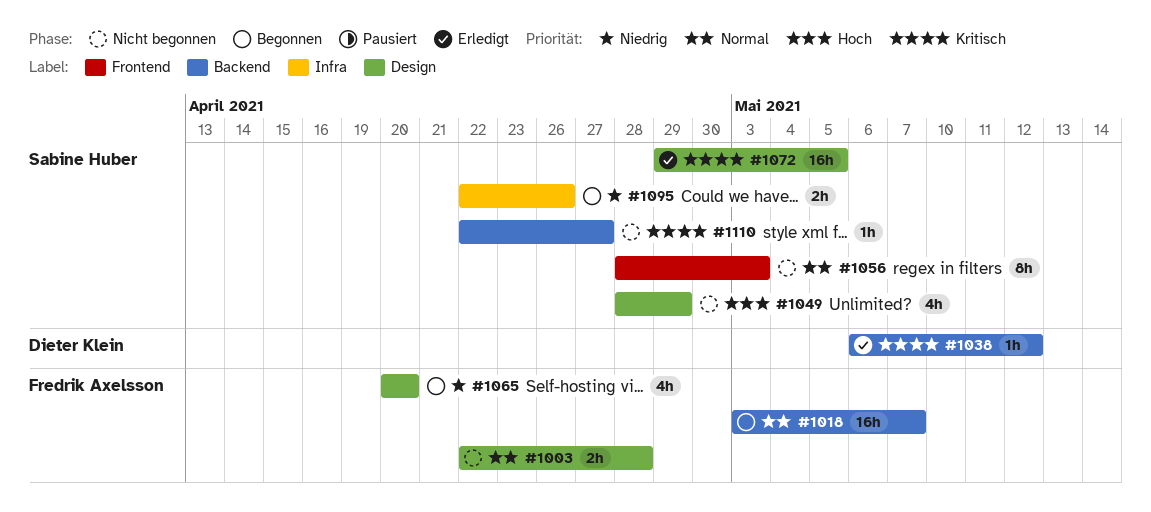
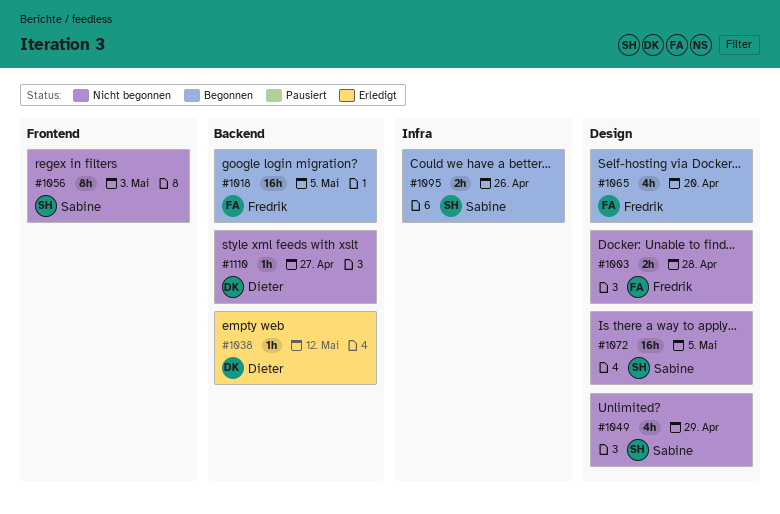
#1018, due: May 7 -> May 5
#1072, status: Erledigt -> Nicht begonnen
#1110, owner: Sabine Huber -> Dieter Klein

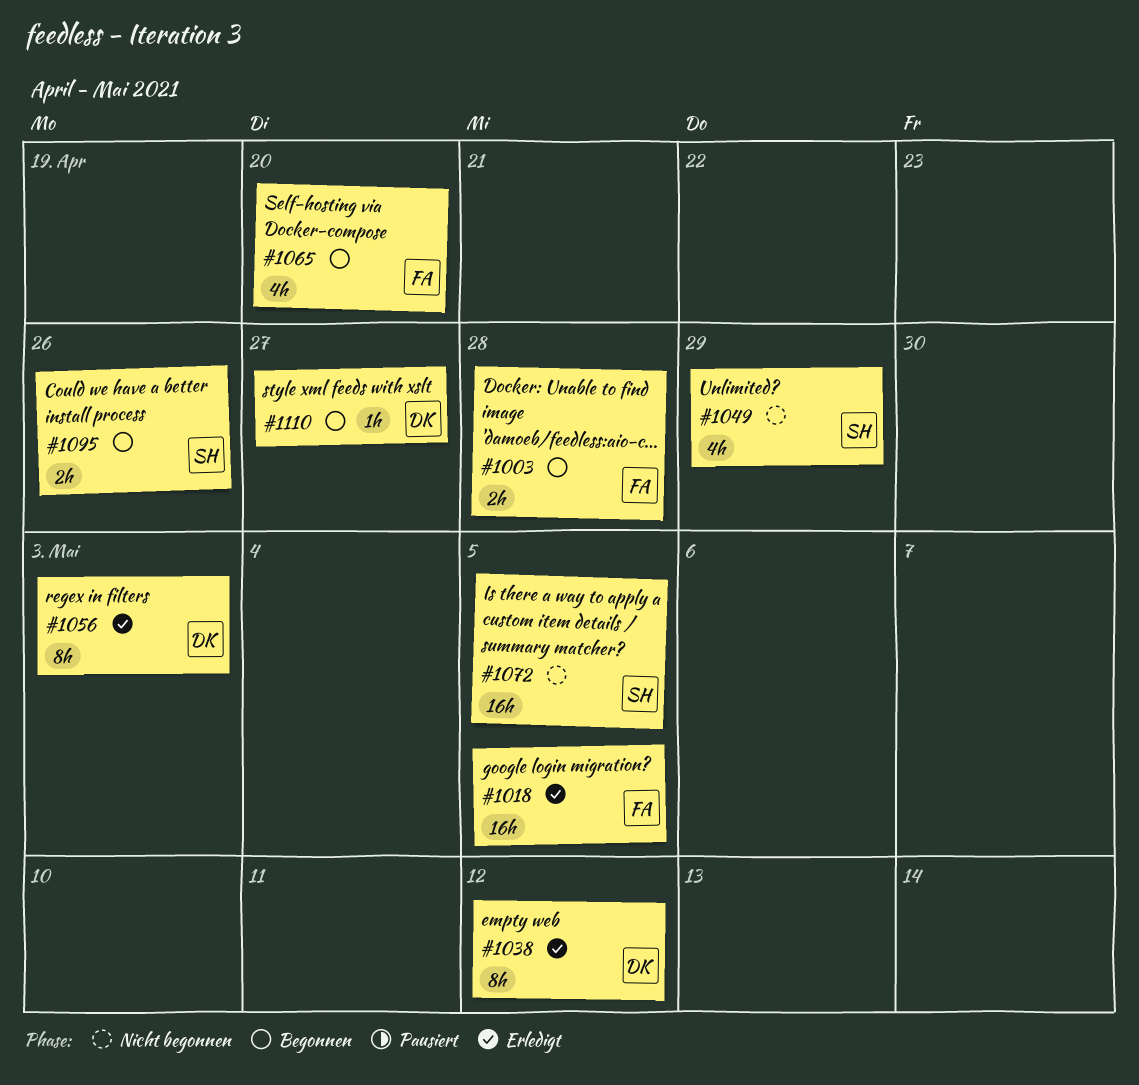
#1003, status: Nicht begonnen -> Begonnen
#1018, status: Begonnen -> Erledigt
#1038, estimate: 1h -> 8h
#1056, status: Nicht begonnen -> Erledigt
#1056, owner: Sabine -> Dieter
#1110, status: Nicht begonnen -> Begonnen

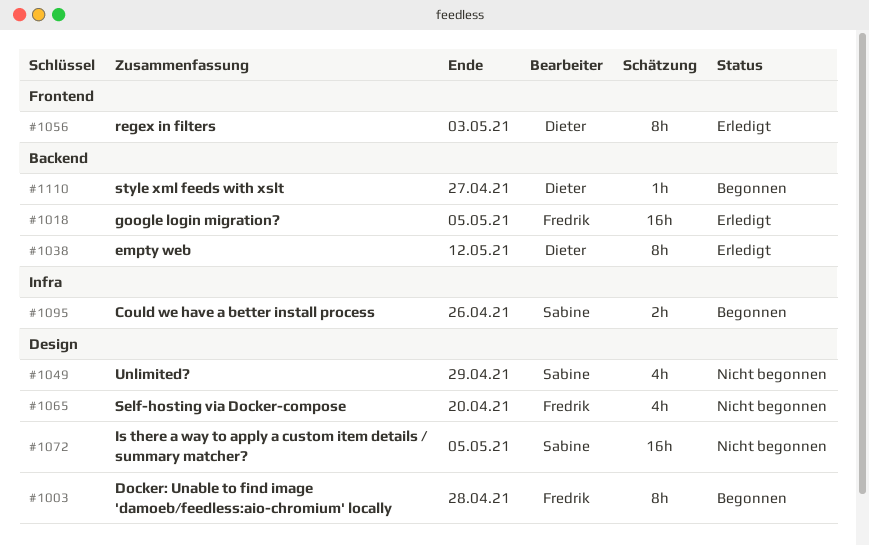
#1003, estimate: 2h -> 8h
#1065, status: Begonnen -> Nicht begonnen

